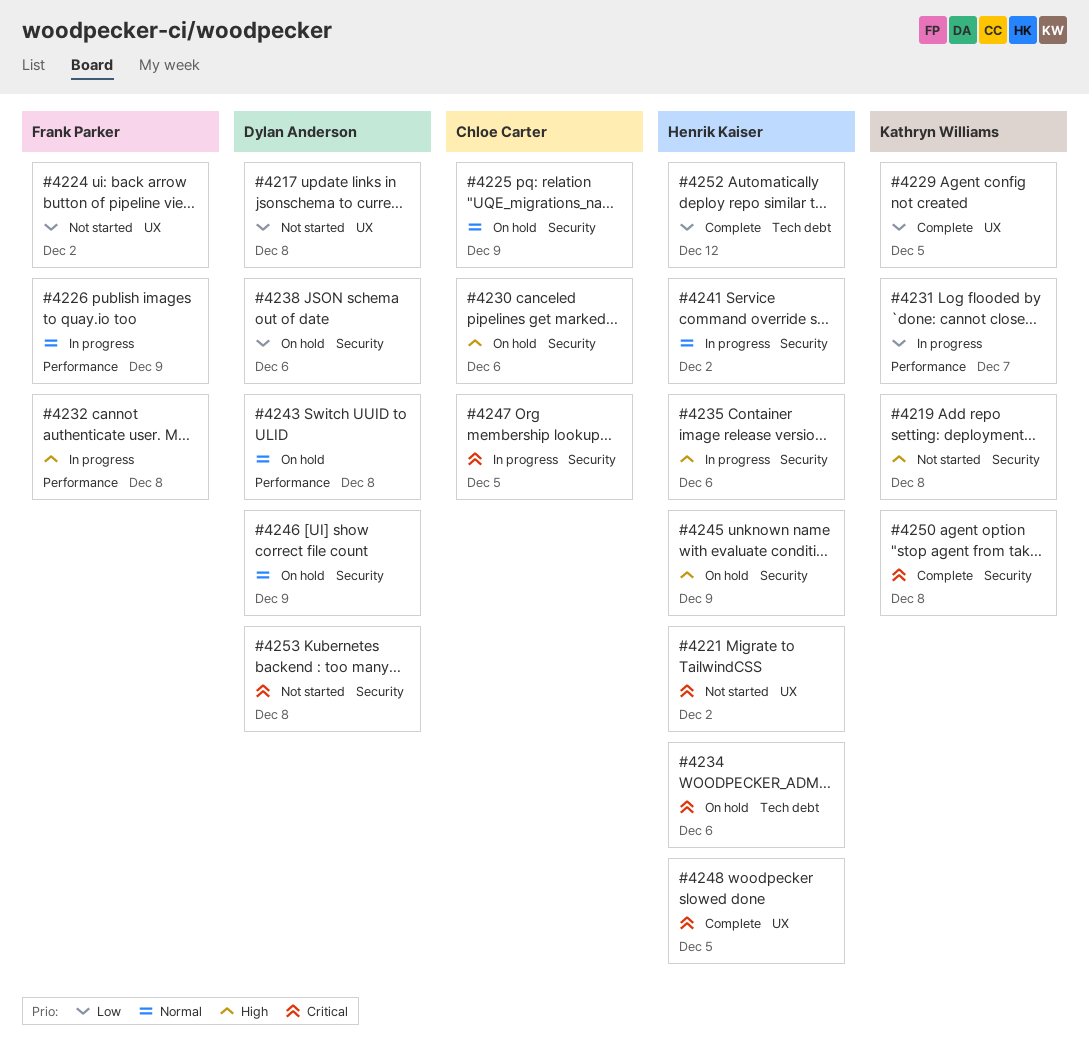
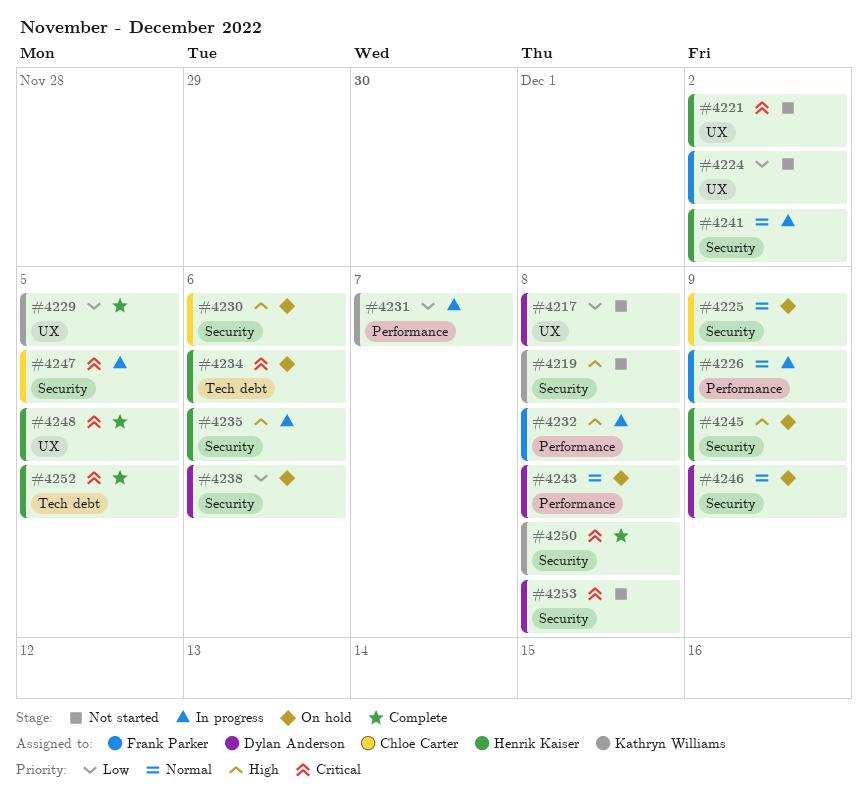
#4252, priority: Low -> Critical
#4252, due: Dec 12 -> Dec 5

